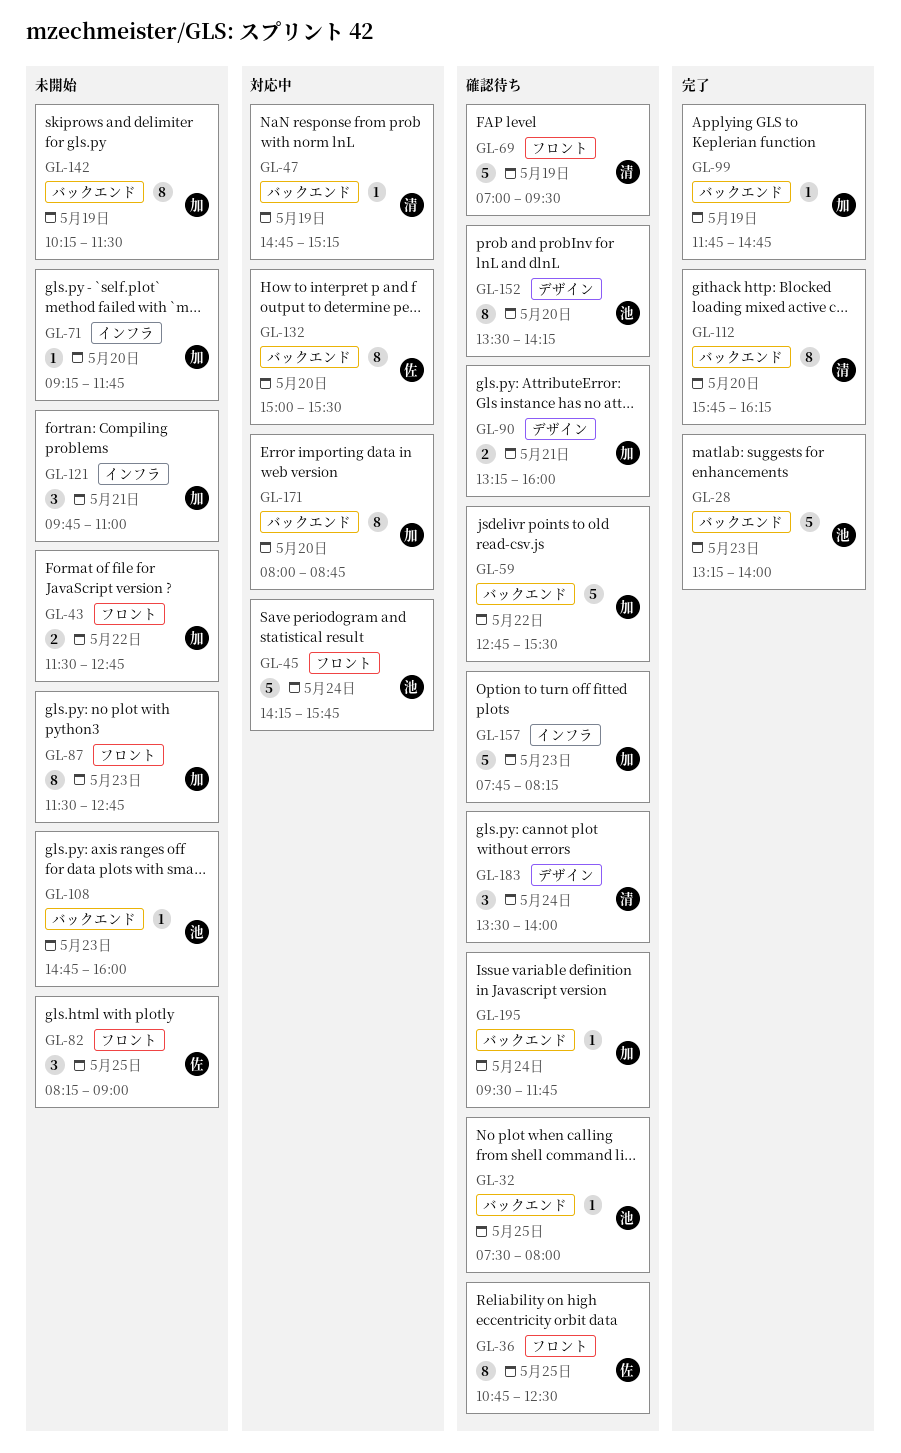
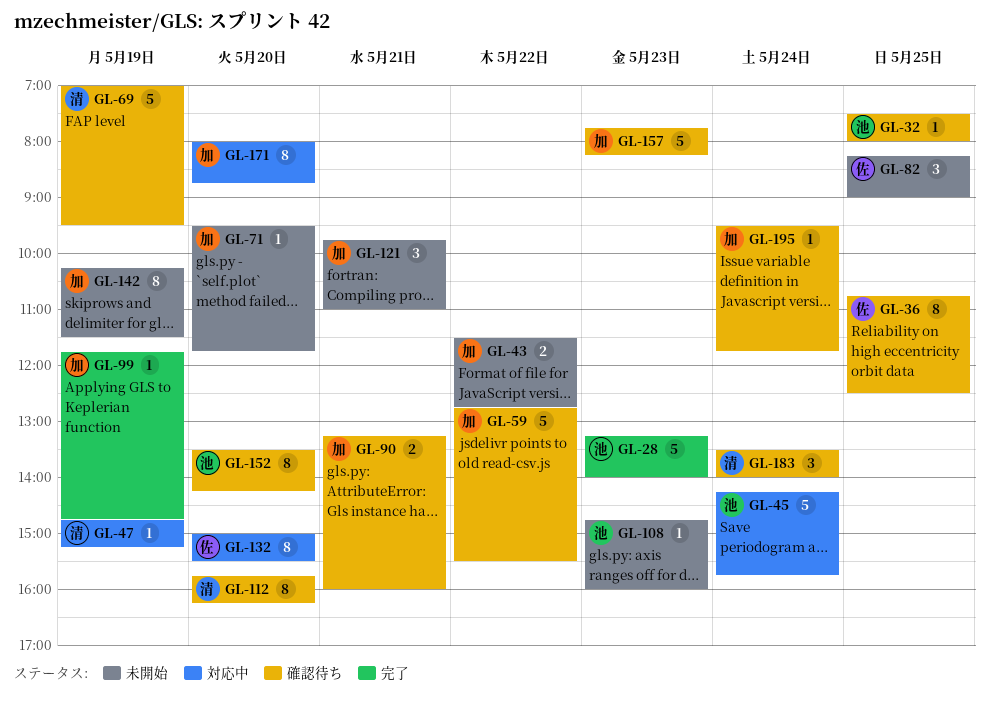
GL-71, begins: 09:15 -> 09:30
GL-87: present -> none
GL-112, status: 完了 -> 確認待ち

